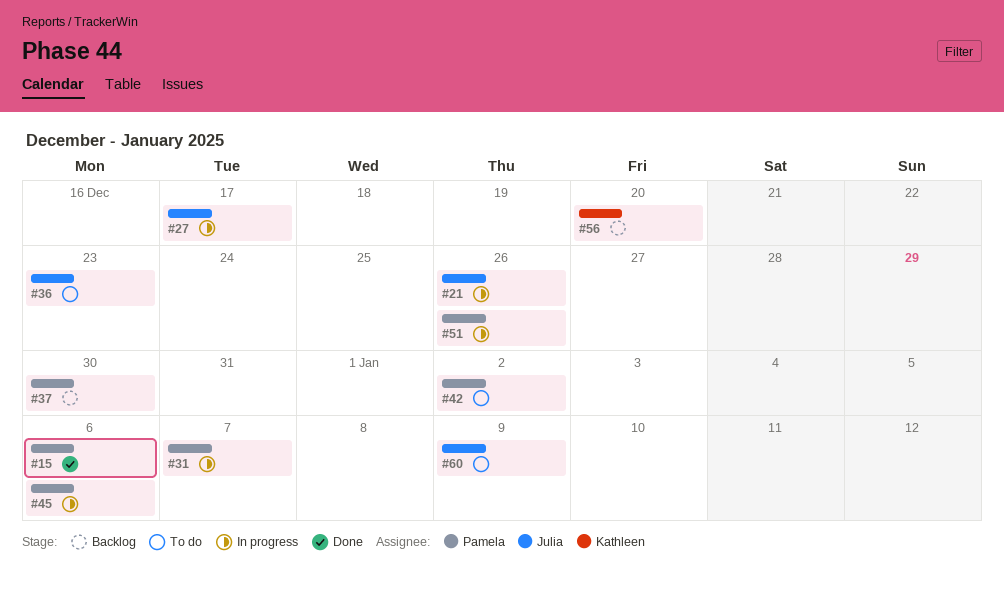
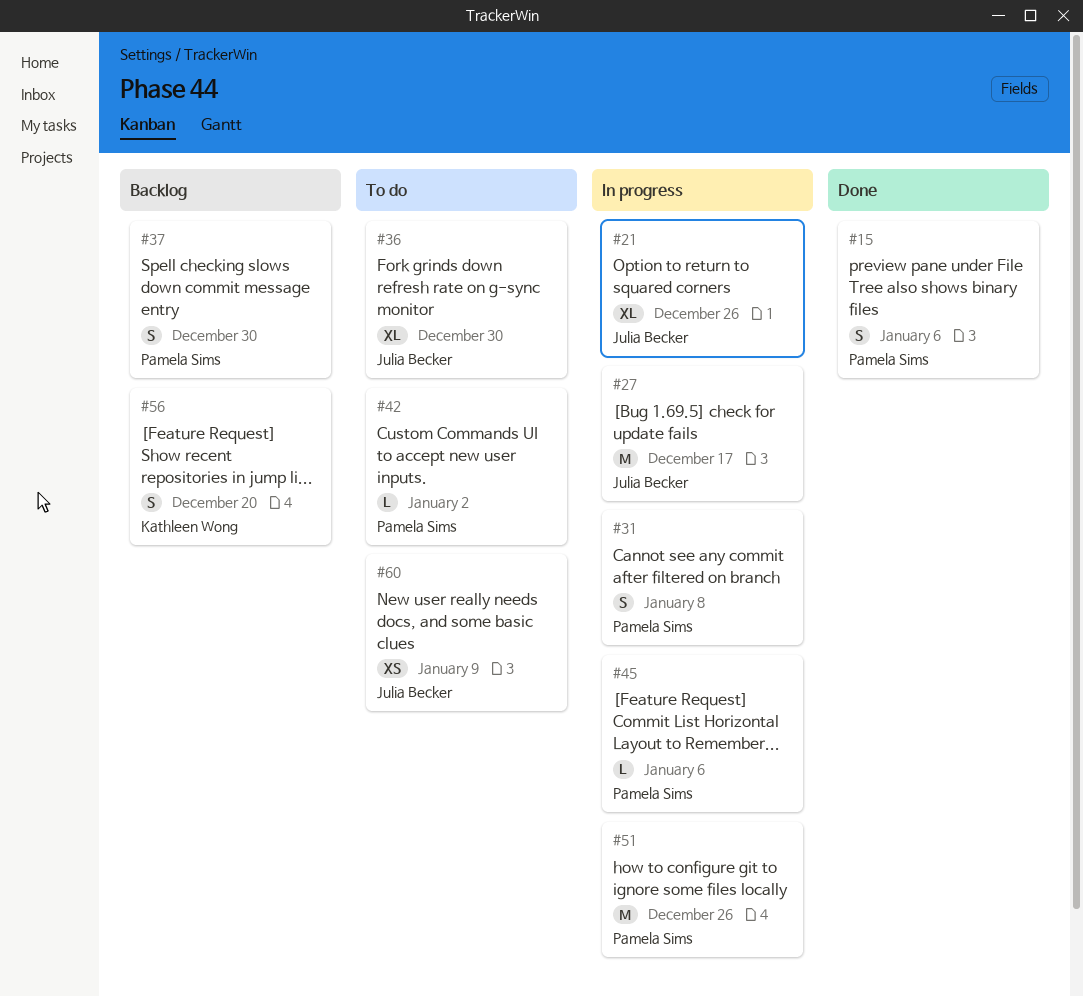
#31, due: Jan 7 -> Jan 8
#36, due: Dec 23 -> Dec 30

